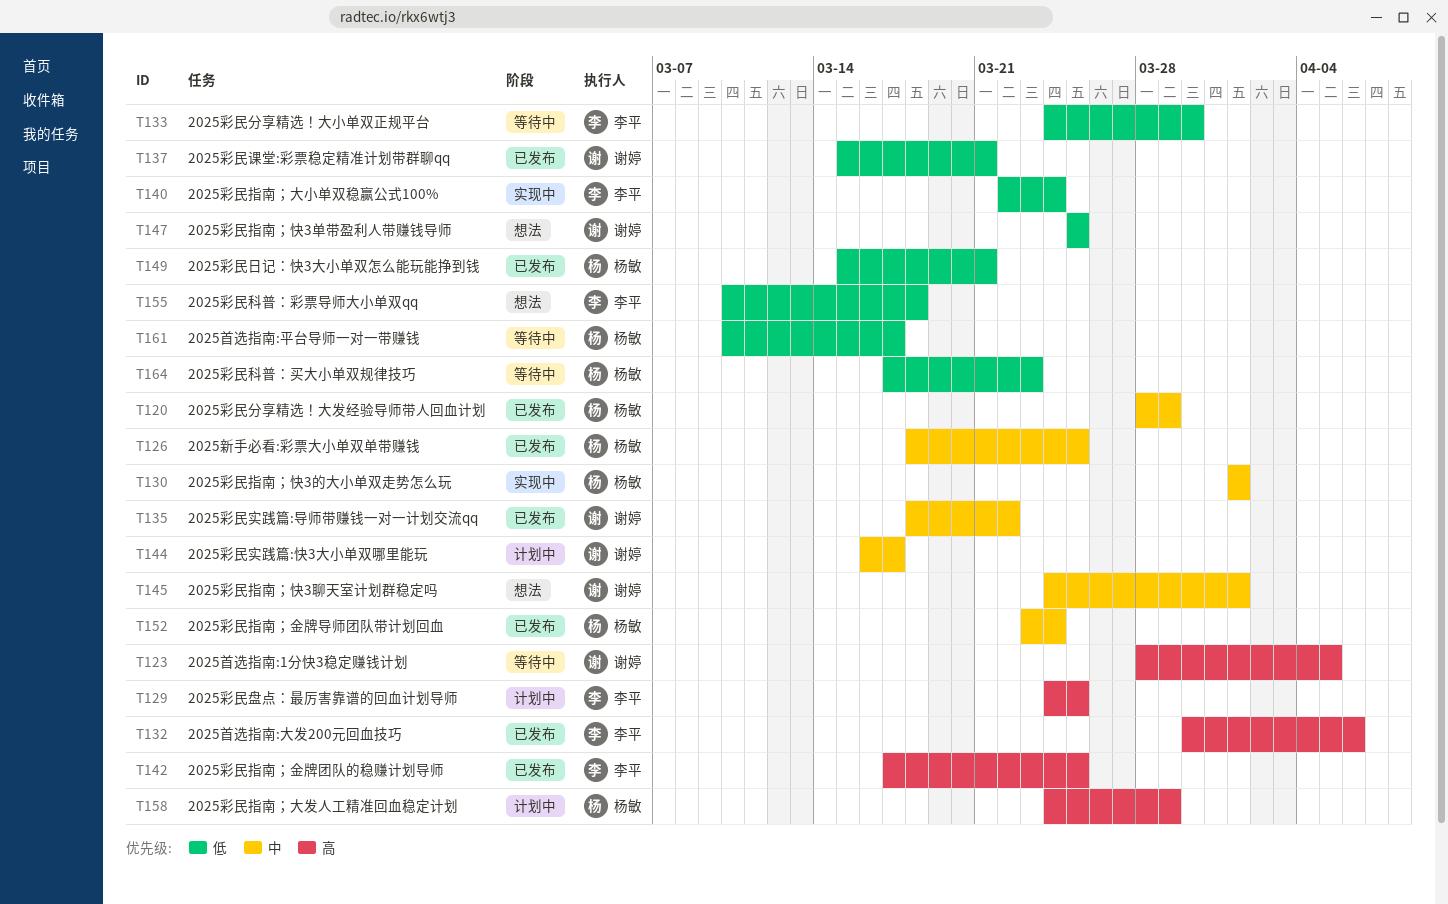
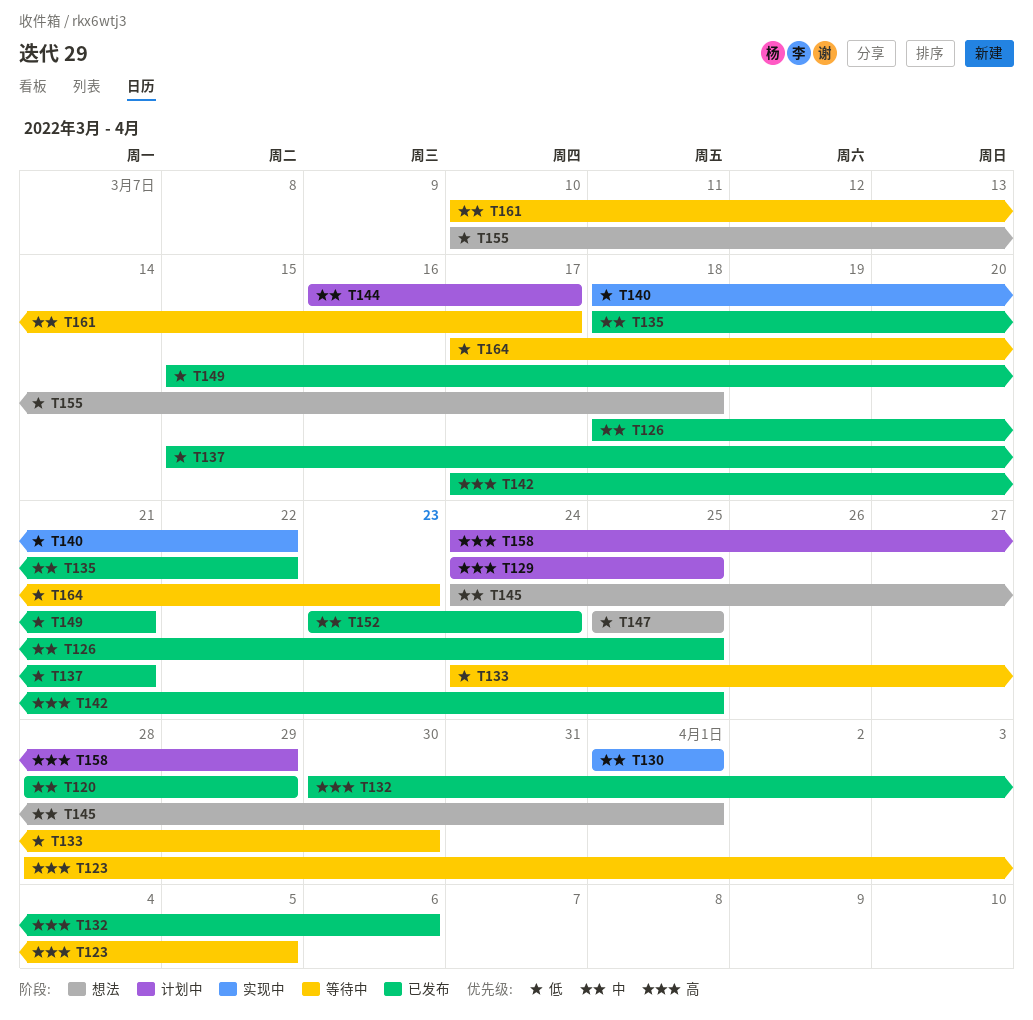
T140, start: Mar 22 -> Mar 18
T140, due: Mar 24 -> Mar 22
T161, priority: 低 -> 中

